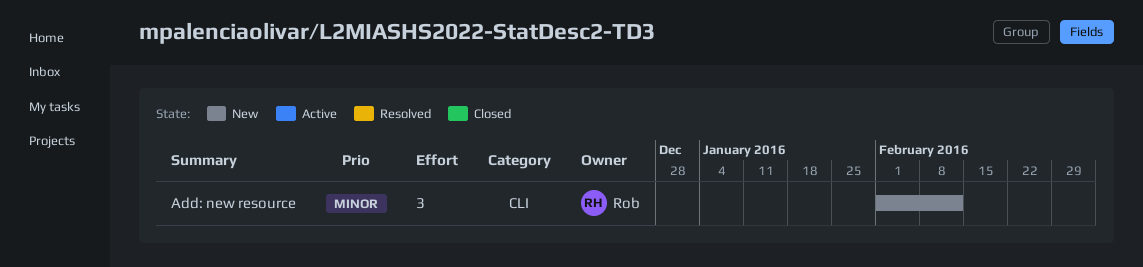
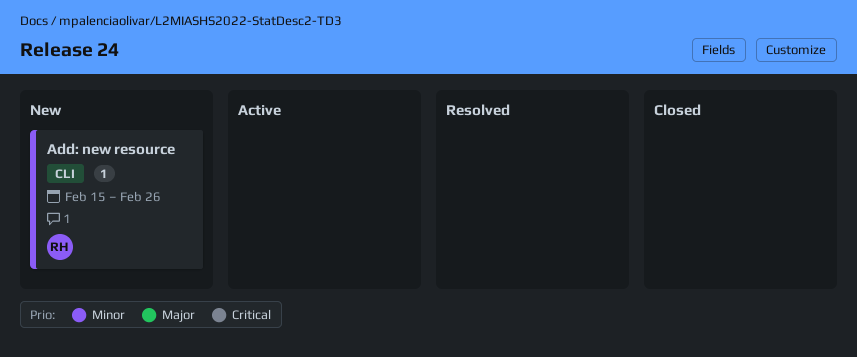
Add: new resource, estimate: 3 -> 1
Add: new resource, start: Feb 1 -> Feb 15
Add: new resource, due: Feb 12 -> Feb 26

